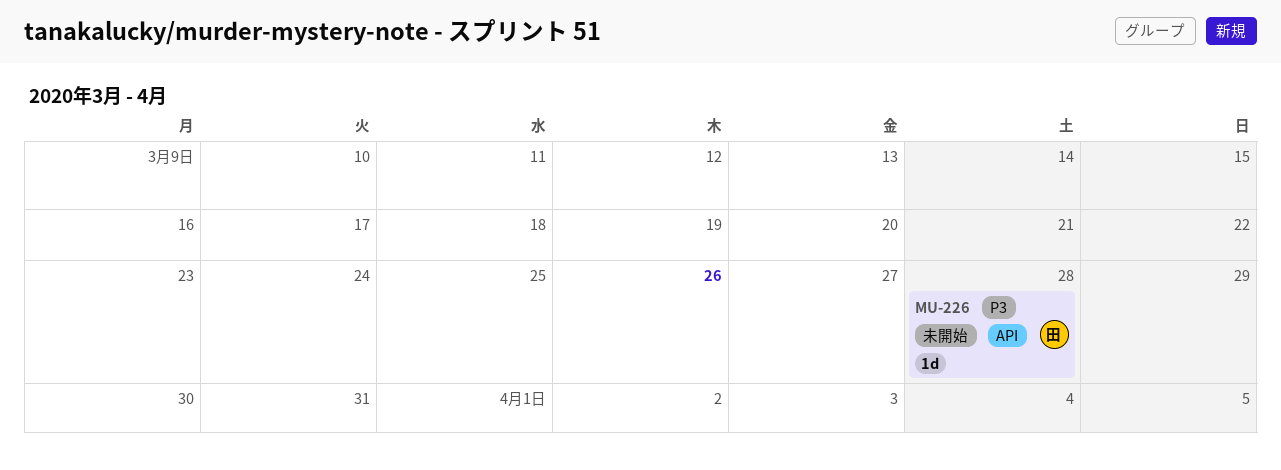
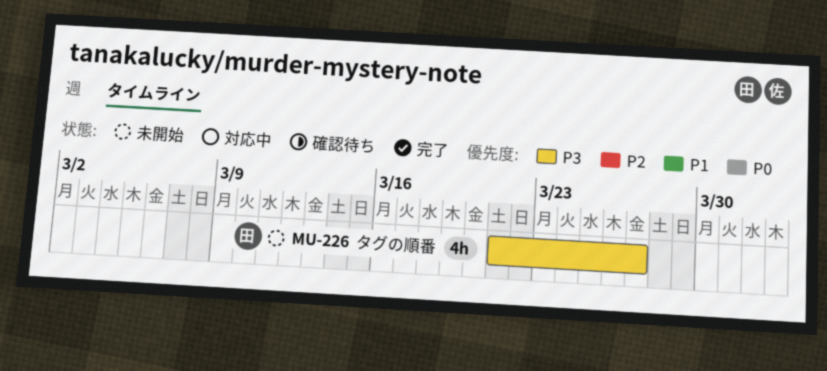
MU-226, estimate: 1d -> 4h
MU-226, due: Mar 28 -> Mar 27

